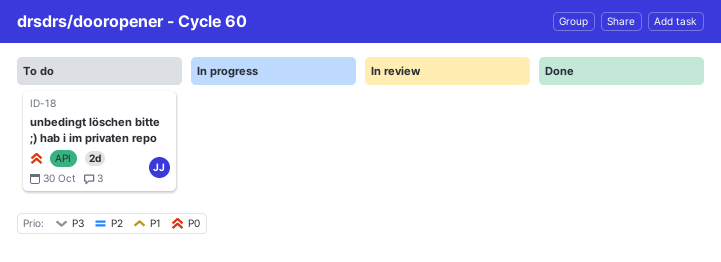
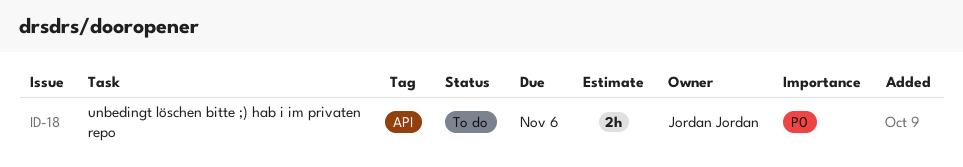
ID-18, estimate: 2d -> 2h
ID-18, due: Oct 30 -> Nov 6

